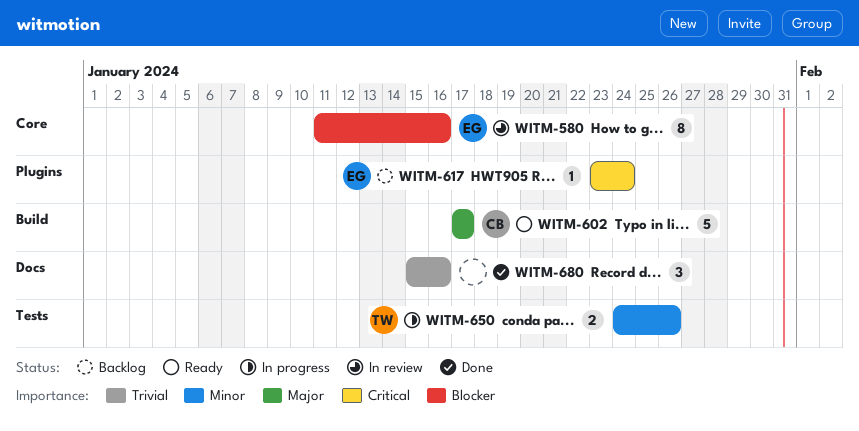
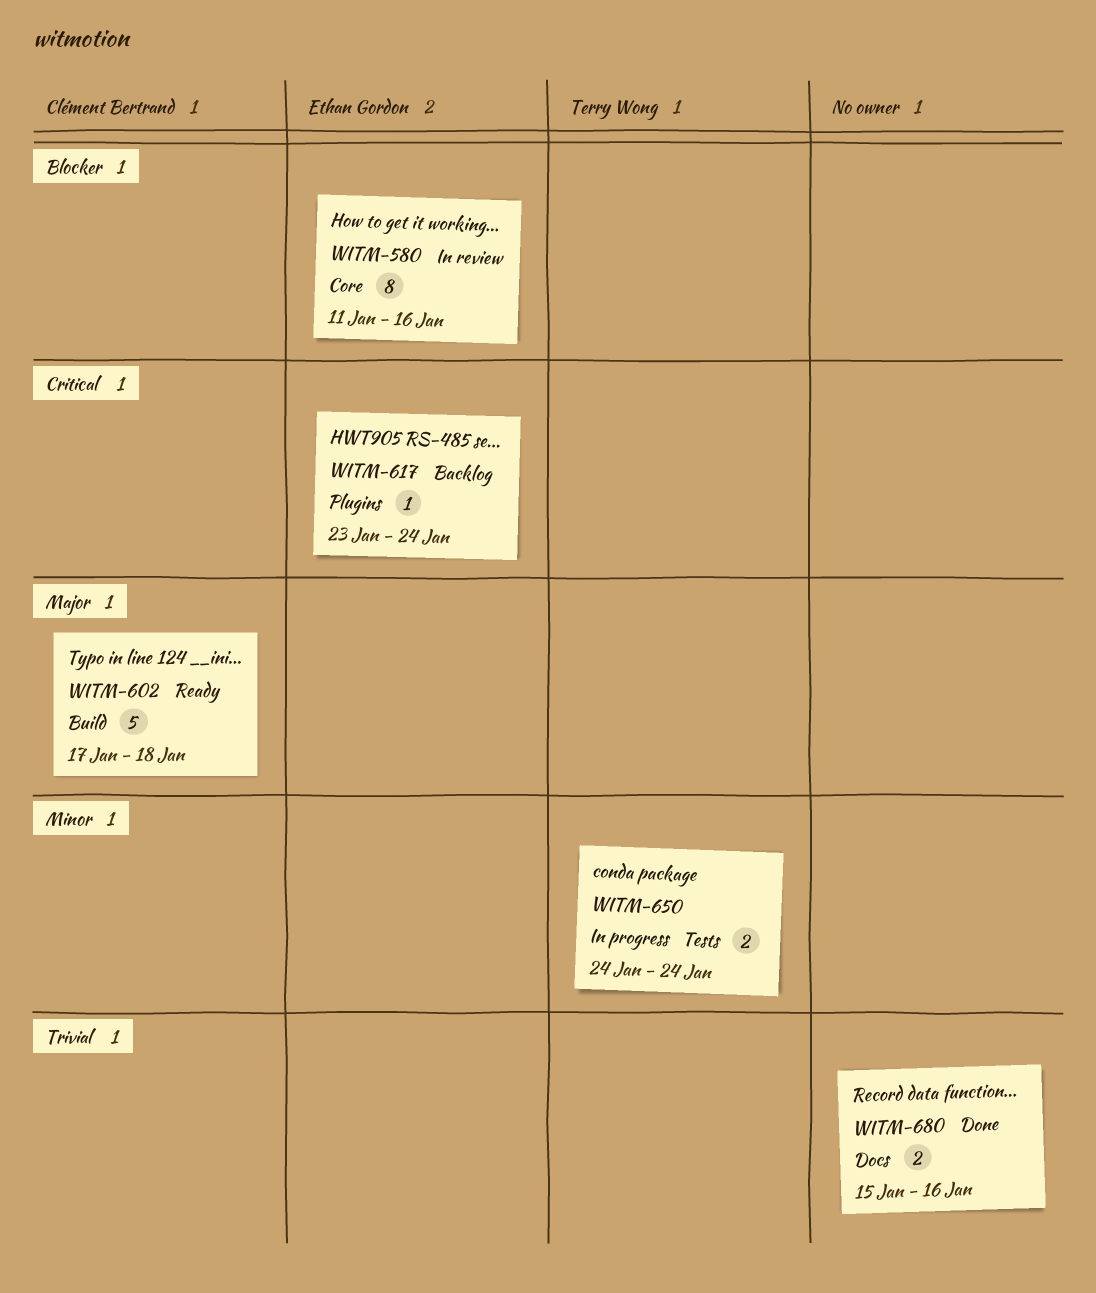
WITM-602, due: Jan 17 -> Jan 18
WITM-650, due: Jan 26 -> Jan 24
WITM-680, estimate: 3 -> 2

